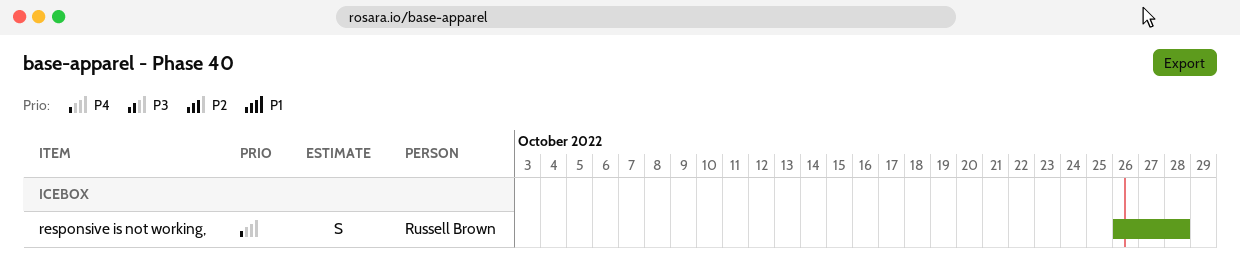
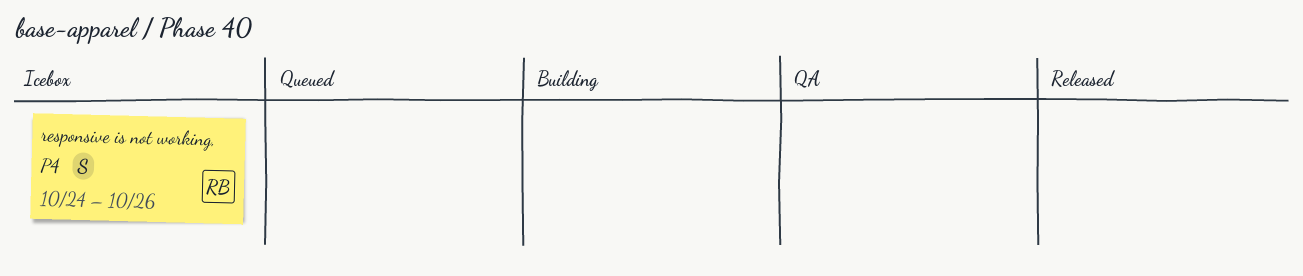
responsive is not working,, start: Oct 26 -> Oct 24
responsive is not working,, due: Oct 28 -> Oct 26

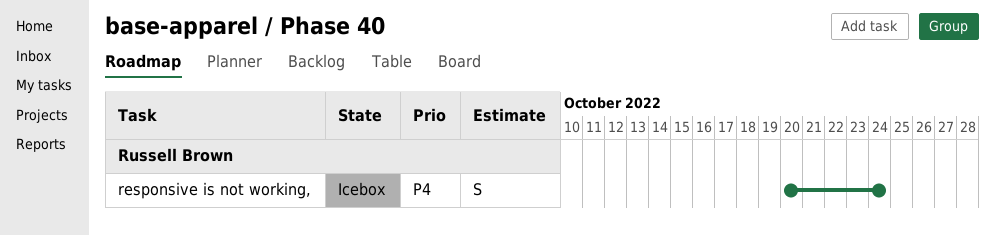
responsive is not working,, start: Oct 24 -> Oct 20
responsive is not working,, due: Oct 26 -> Oct 24

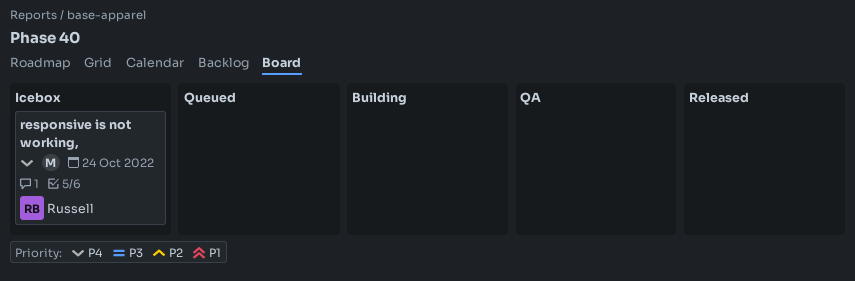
responsive is not working,, estimate: S -> M

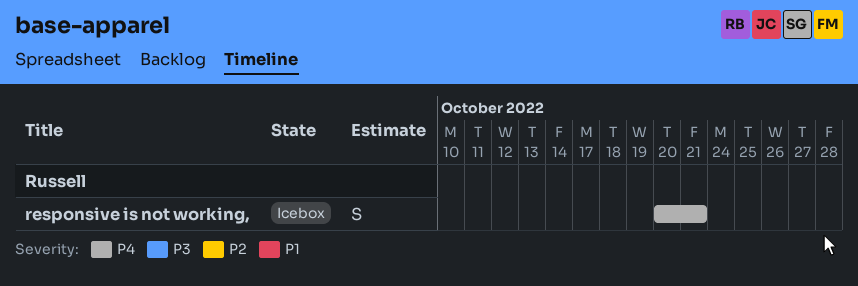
responsive is not working,, estimate: M -> S
responsive is not working,, due: Oct 24 -> Oct 21

